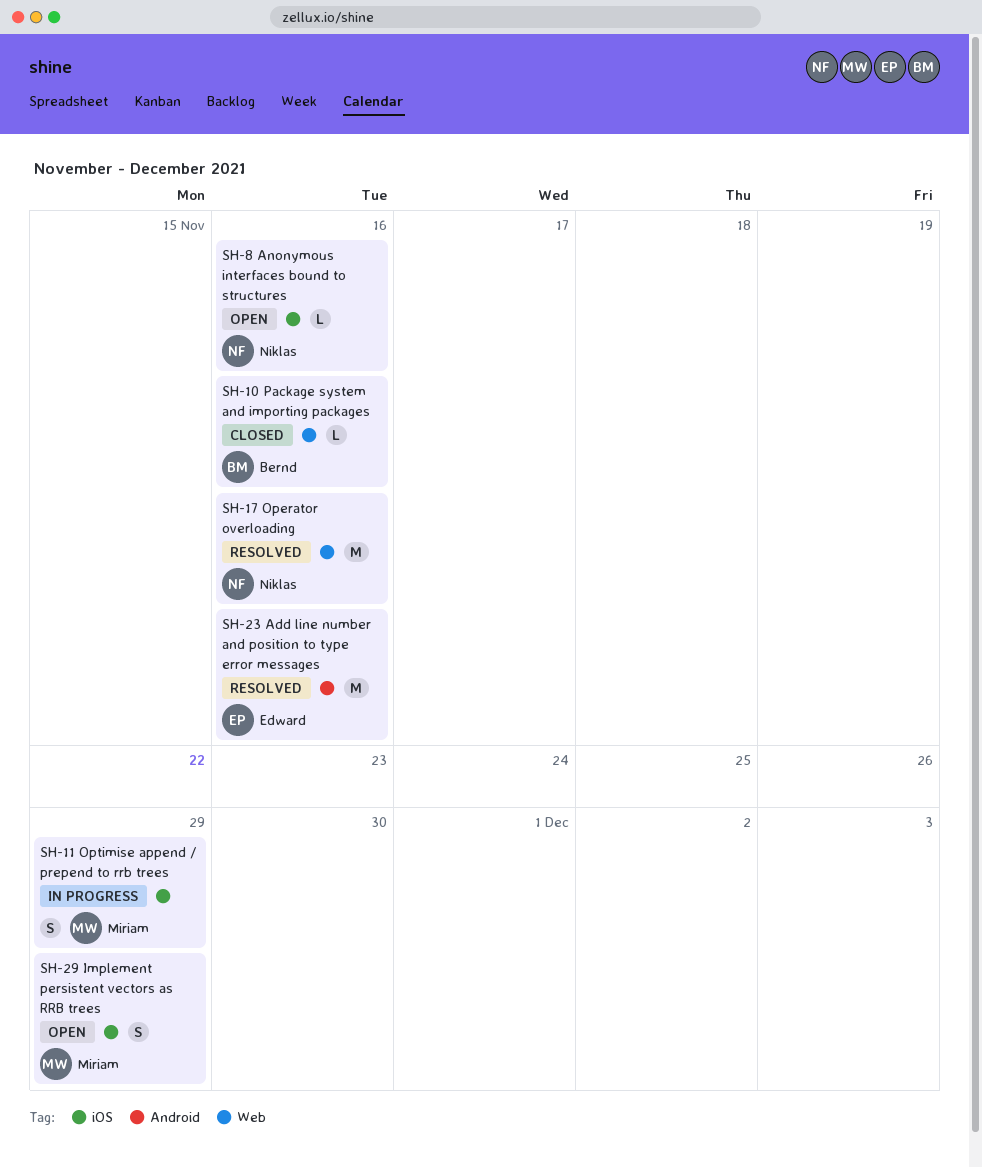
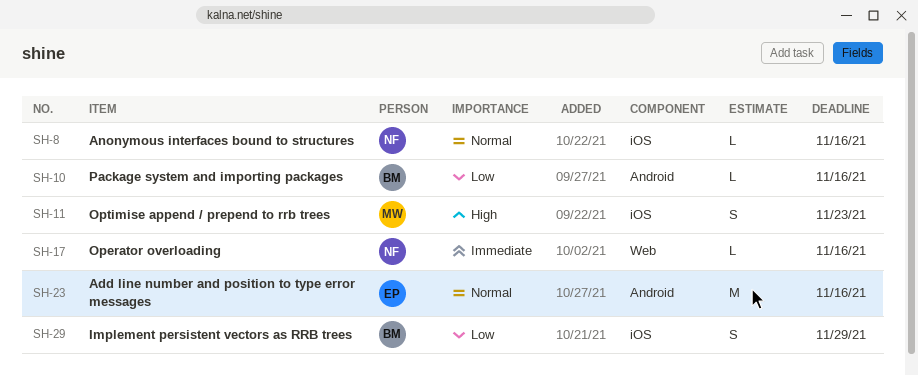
SH-10, label: Web -> Android
SH-11, due: Nov 29 -> Nov 23
SH-17, estimate: M -> L
SH-29, owner: Miriam -> Bernd

